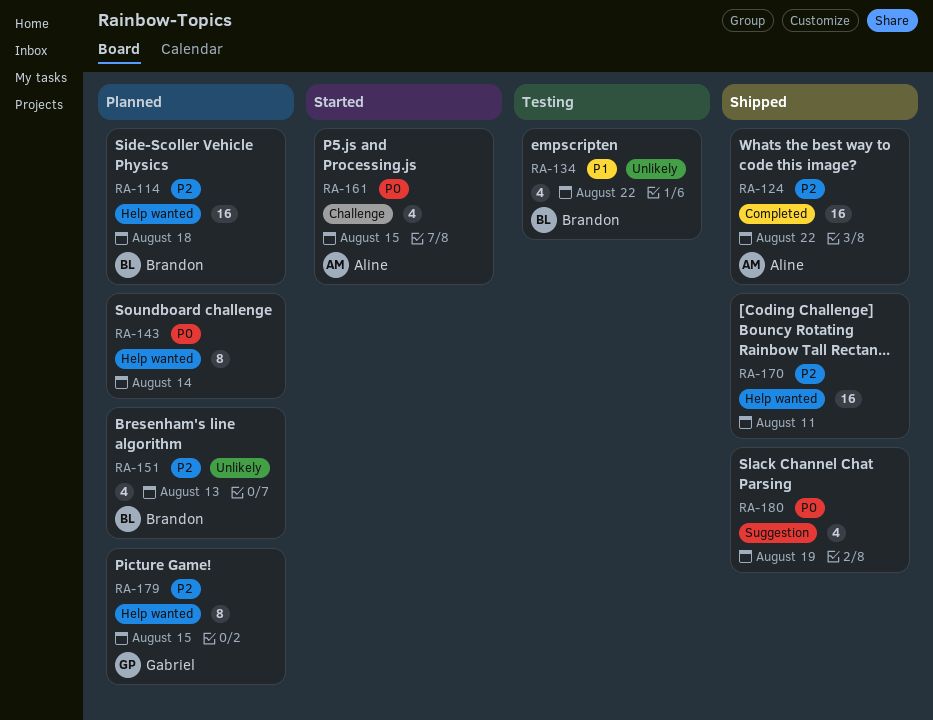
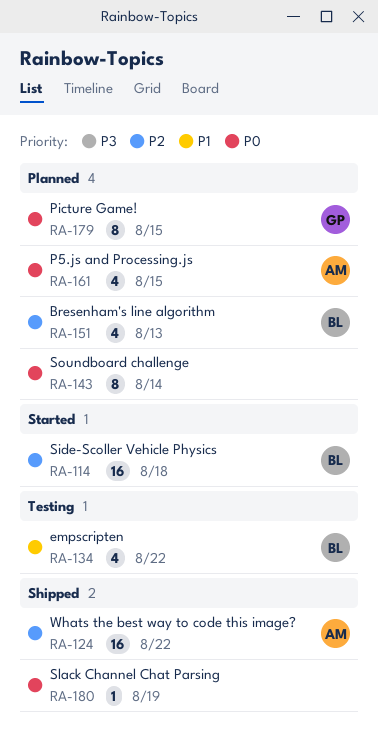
RA-114, status: Planned -> Started
RA-161, status: Started -> Planned
RA-170: present -> none
RA-179, priority: P2 -> P0
RA-180, estimate: 4 -> 1

